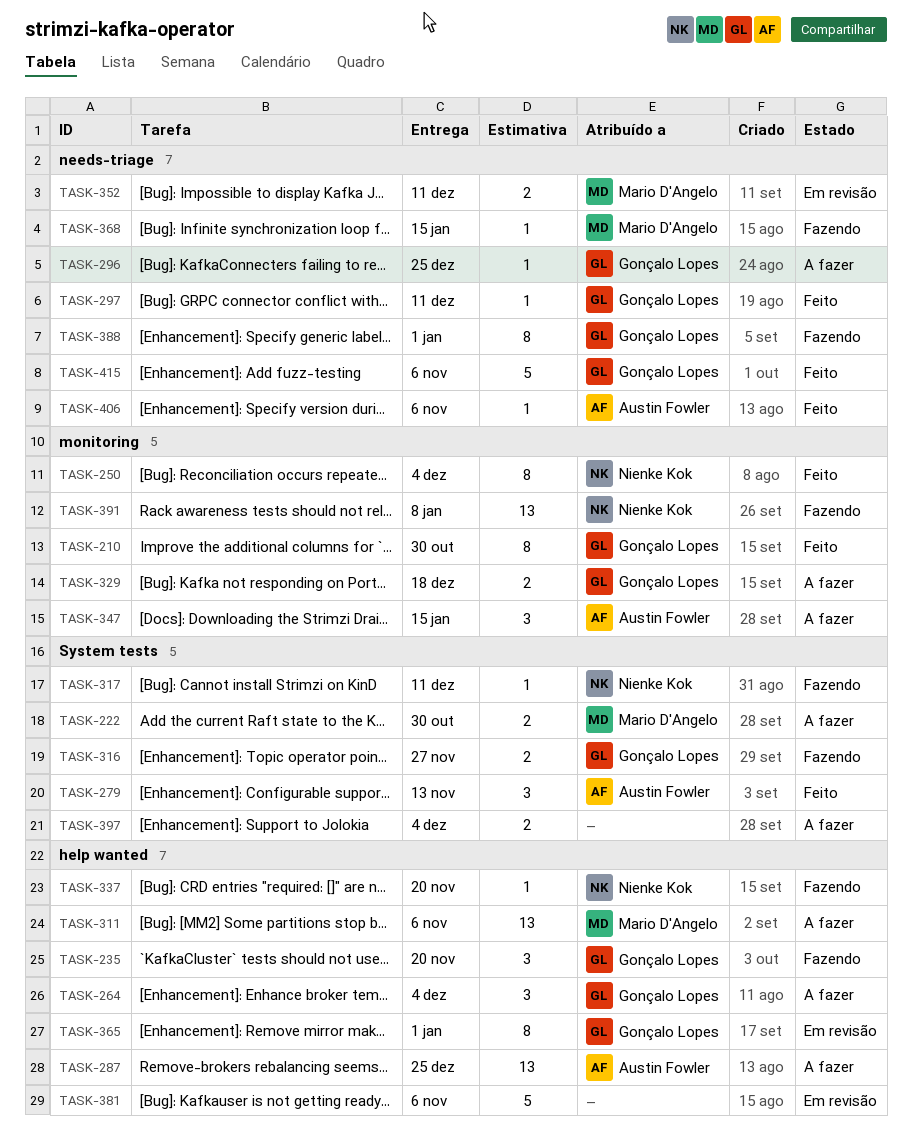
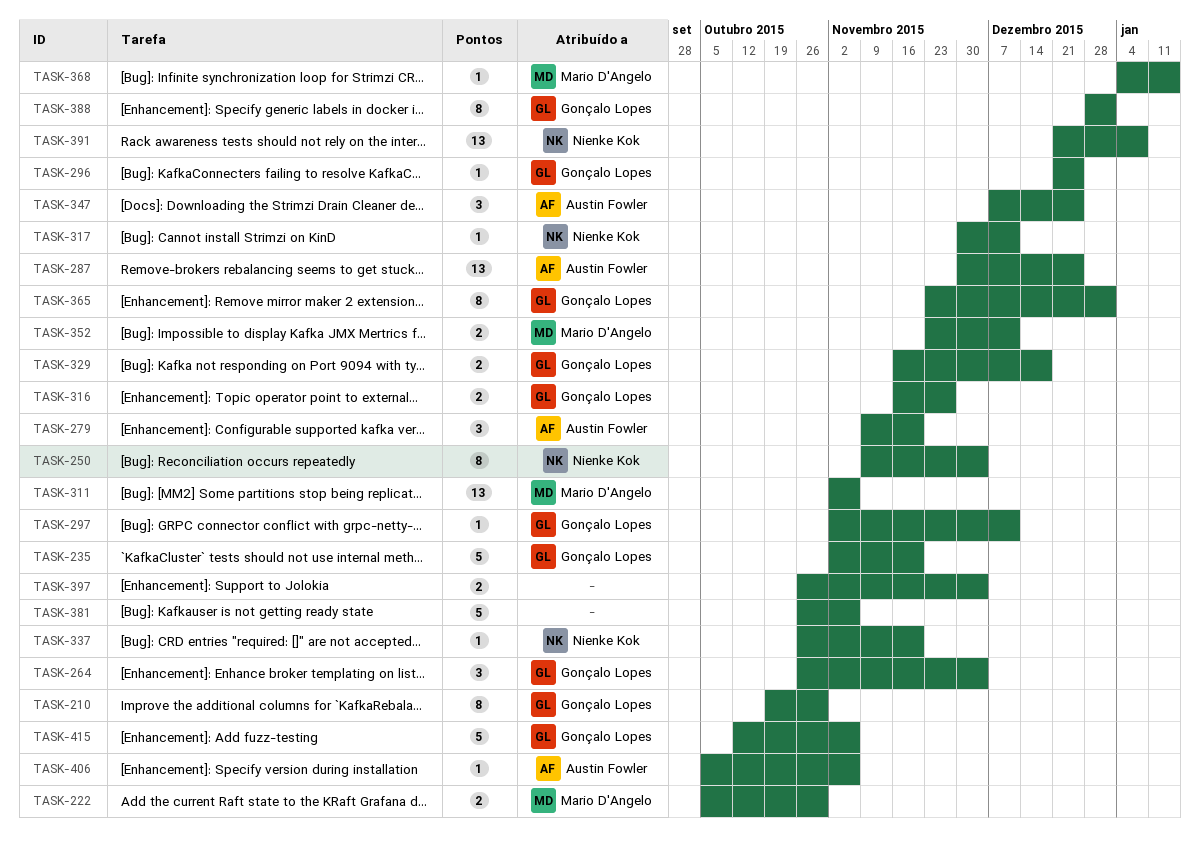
TASK-235, estimate: 3 -> 5
TASK-279, due: Nov 13 -> Nov 20
TASK-347, due: Jan 15 -> Dec 25

